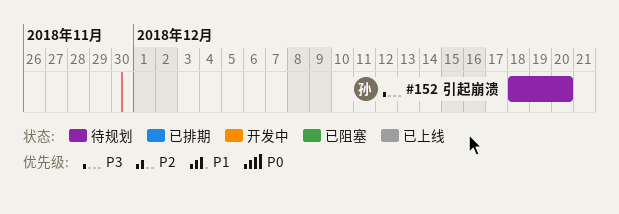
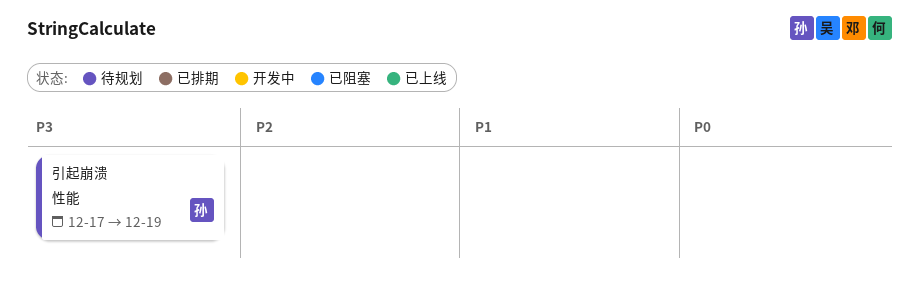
引起崩溃, start: Dec 18 -> Dec 17
引起崩溃, due: Dec 20 -> Dec 19

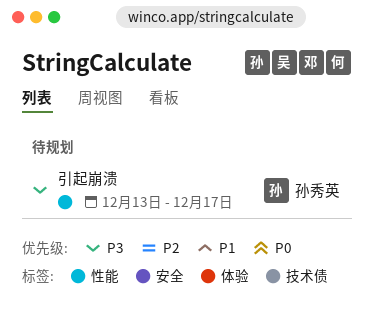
引起崩溃, start: Dec 17 -> Dec 13
引起崩溃, due: Dec 19 -> Dec 17

